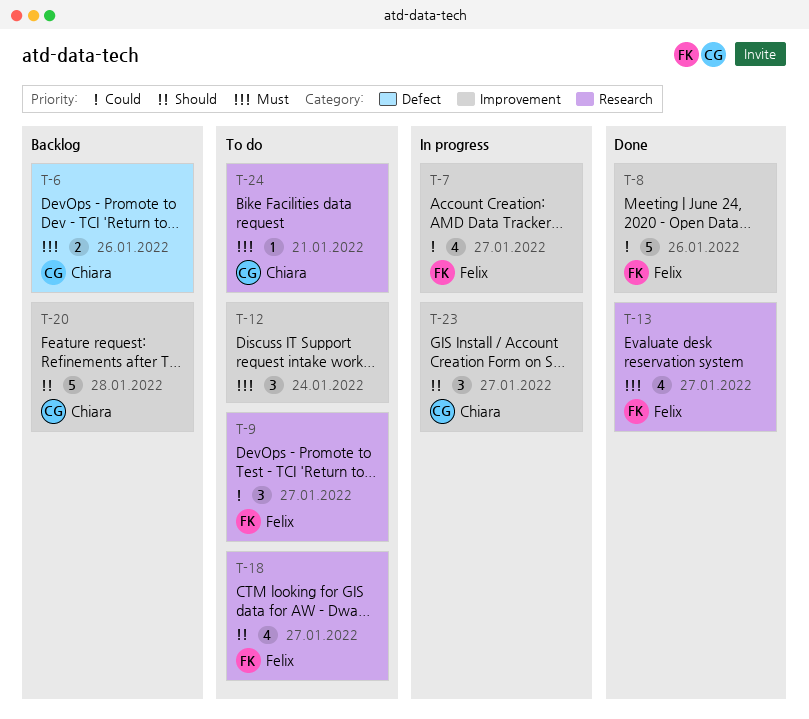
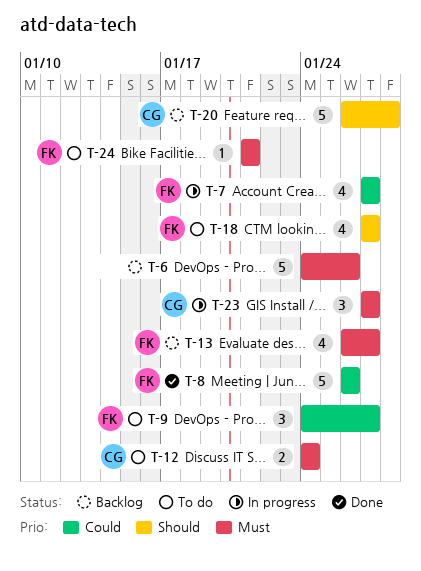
T-6, owner: Chiara -> none
T-6, estimate: 2 -> 5
T-12, owner: none -> Chiara
T-12, estimate: 3 -> 2
T-13, status: Done -> Backlog
T-23, priority: Should -> Must
T-24, owner: Chiara -> Felix

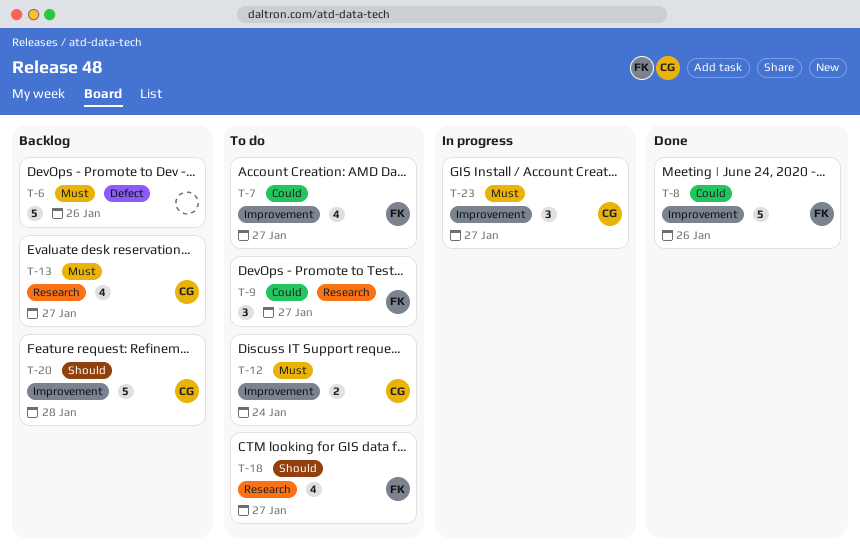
T-7, status: In progress -> To do
T-13, owner: FK -> CG
T-24: present -> none

